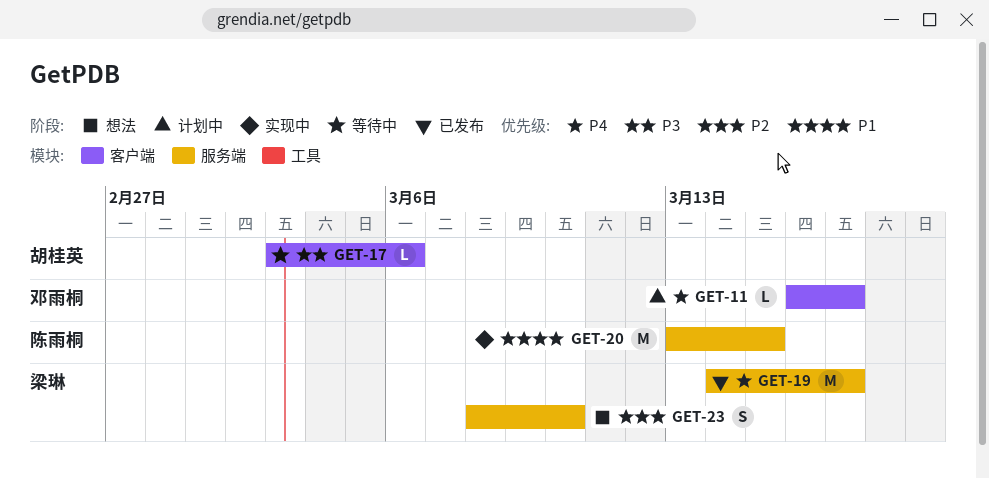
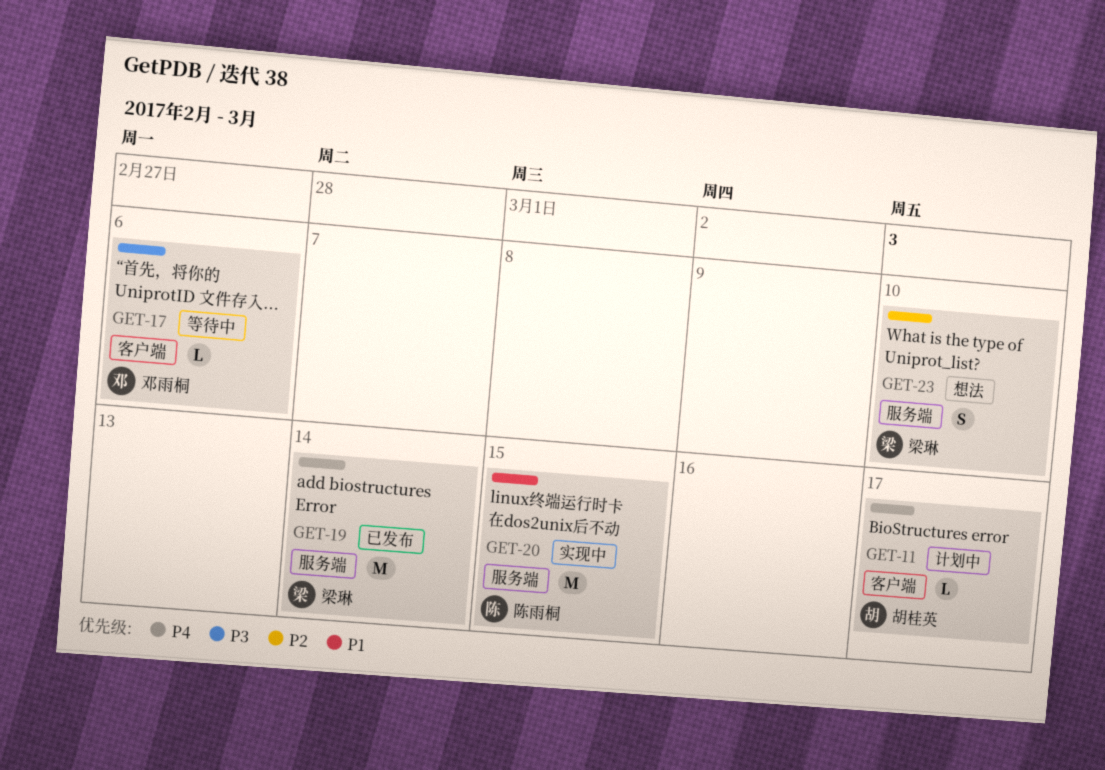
GET-11, owner: 邓雨桐 -> 胡桂英
GET-17, owner: 胡桂英 -> 邓雨桐
GET-19, due: Mar 17 -> Mar 14

